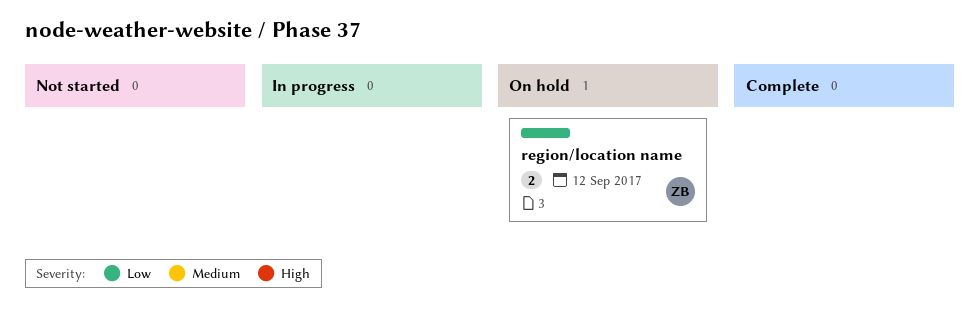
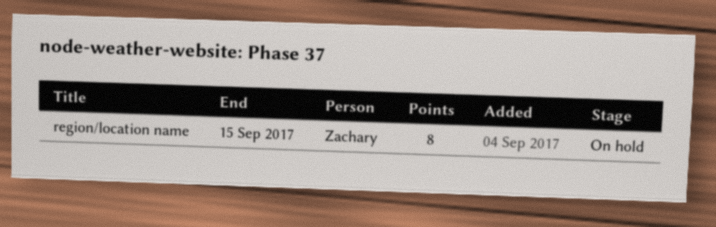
region/location name, estimate: 2 -> 8
region/location name, due: Sep 12 -> Sep 15

